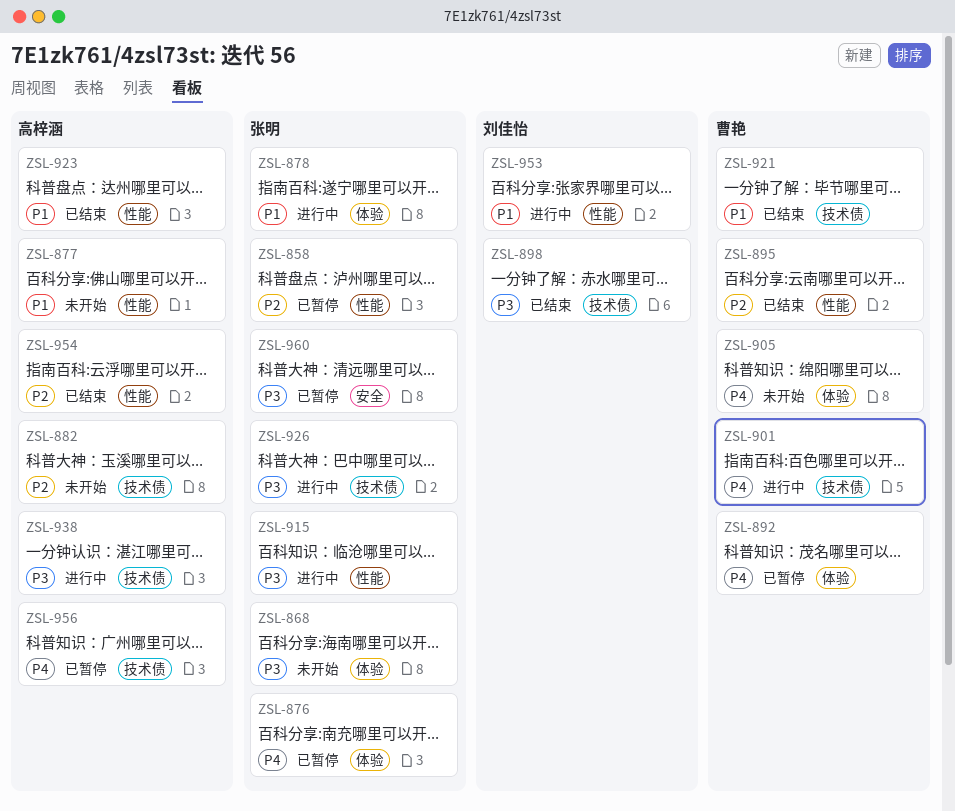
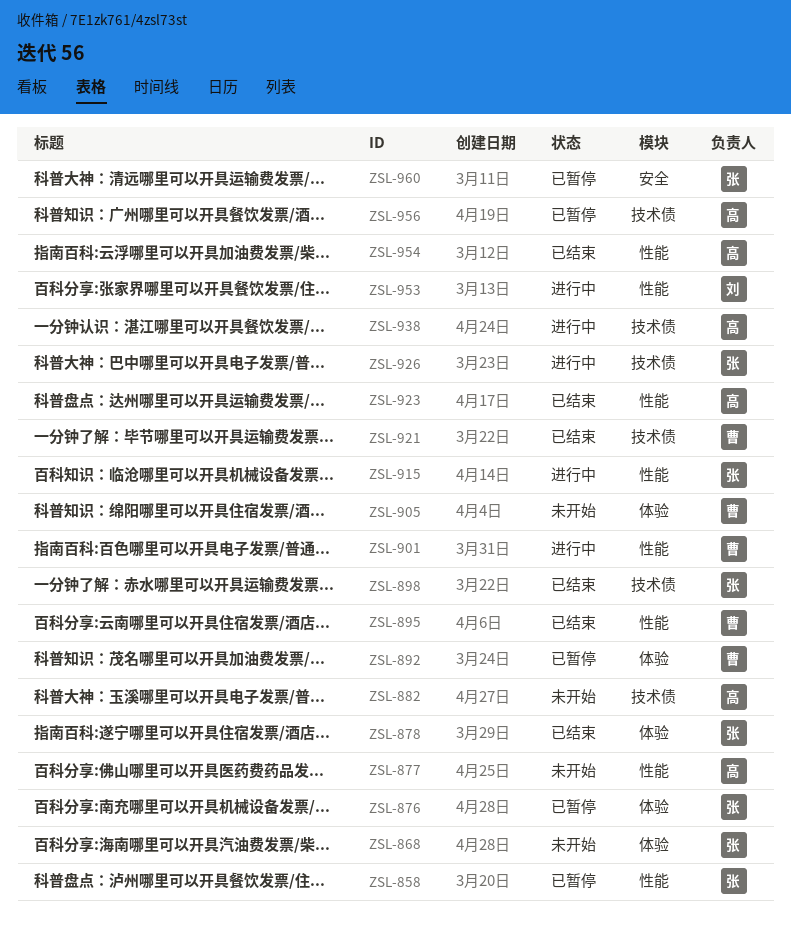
ZSL-878, status: 进行中 -> 已结束
ZSL-898, owner: 刘佳怡 -> 张明
ZSL-901, label: 技术债 -> 性能

